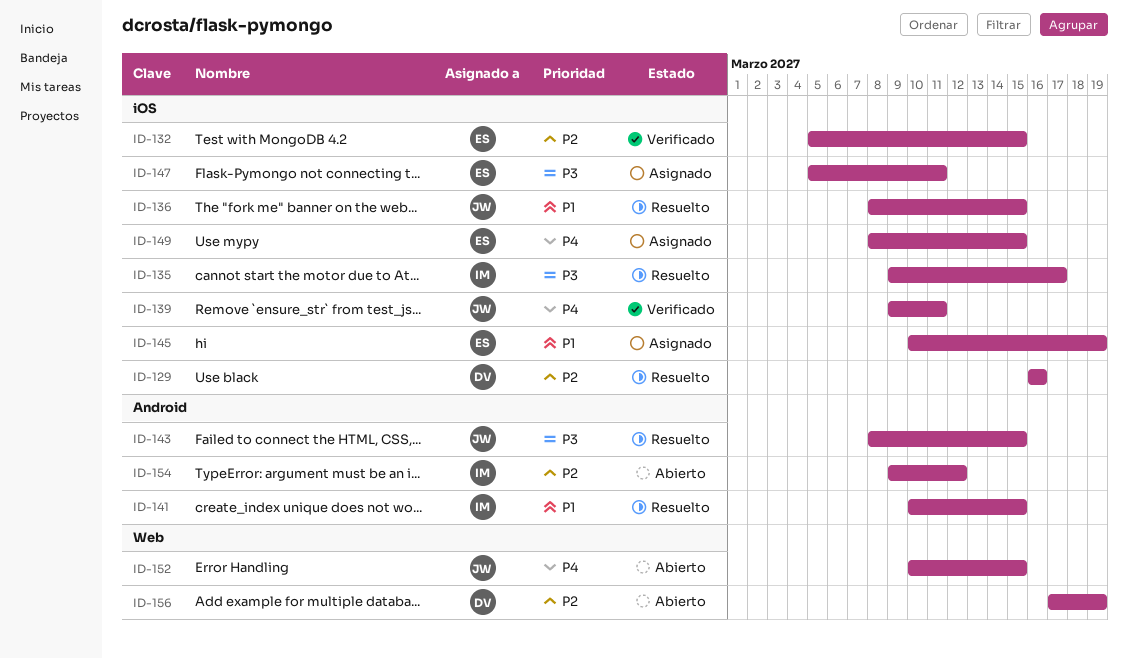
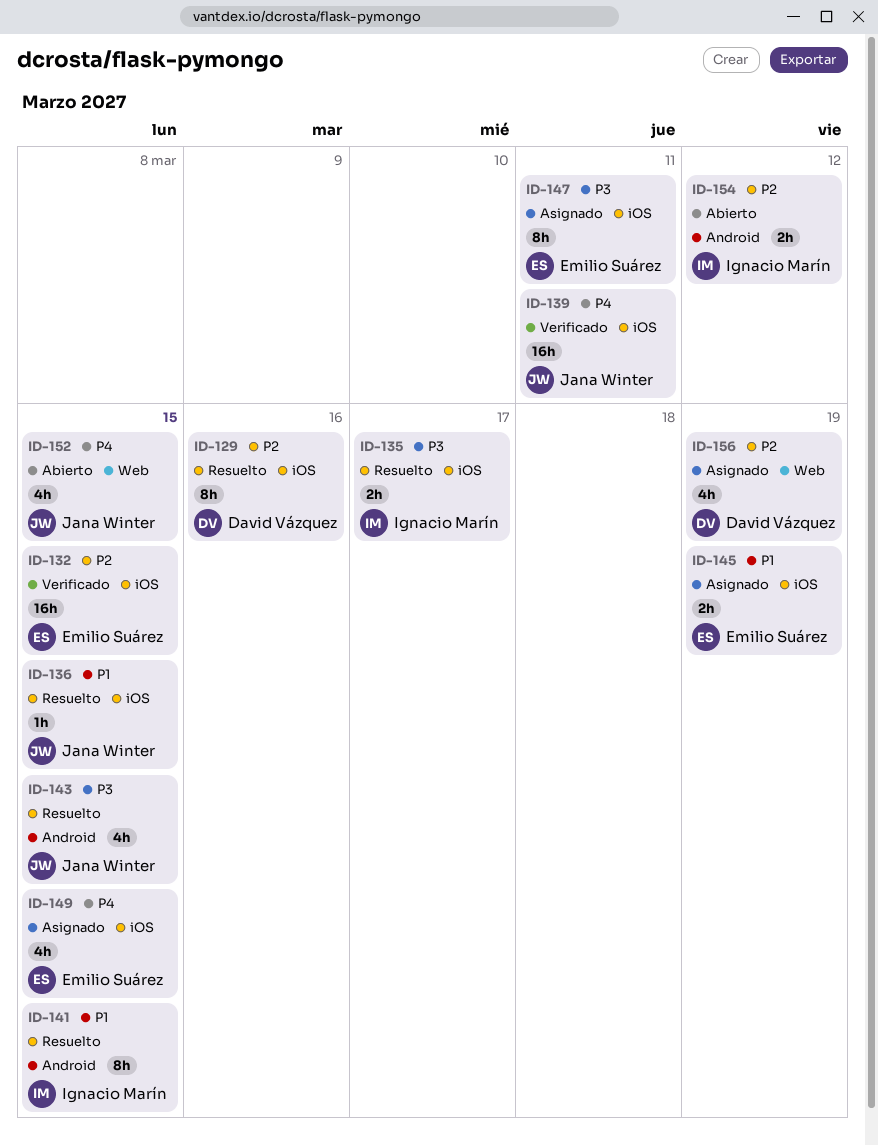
ID-156, status: Abierto -> Asignado

